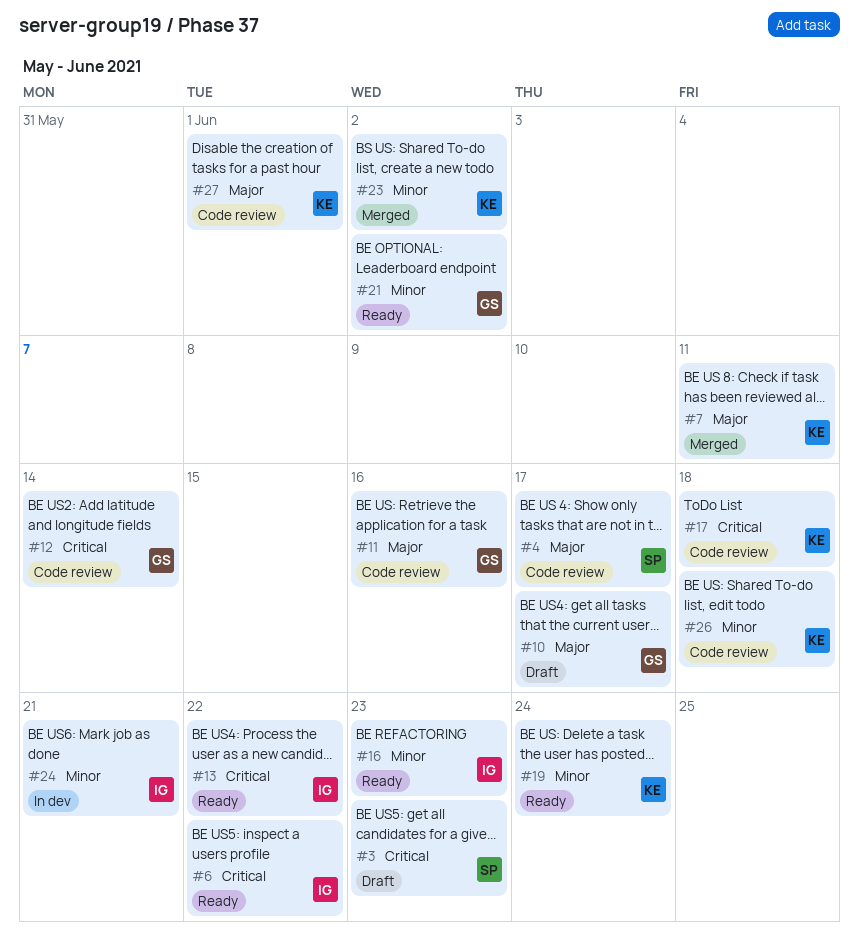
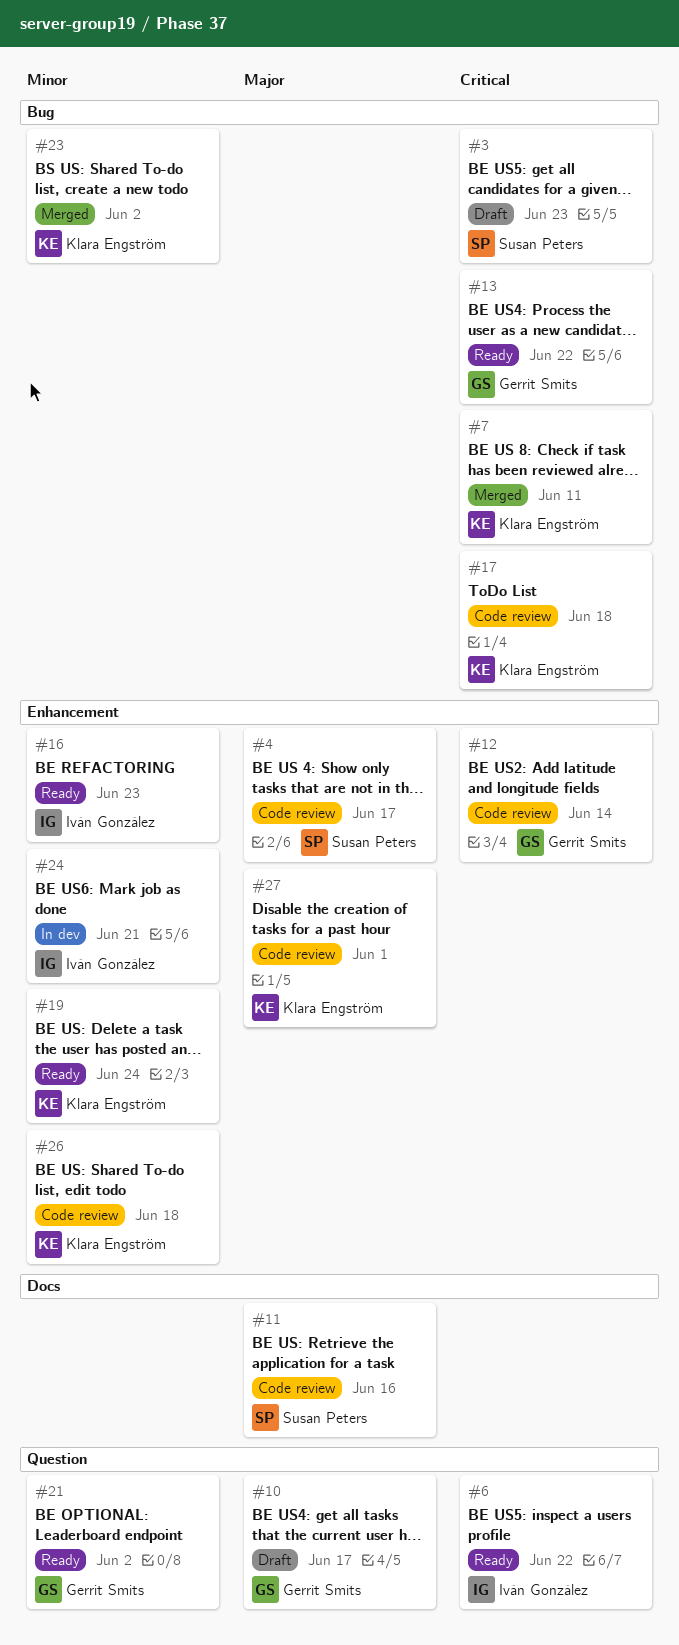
#7, priority: Major -> Critical
#11, owner: Gerrit Smits -> Susan Peters
#13, owner: Iván González -> Gerrit Smits

